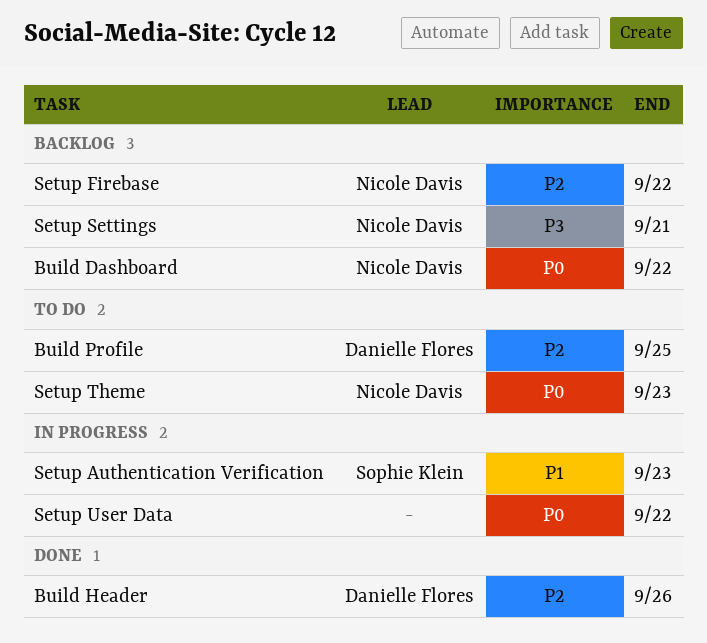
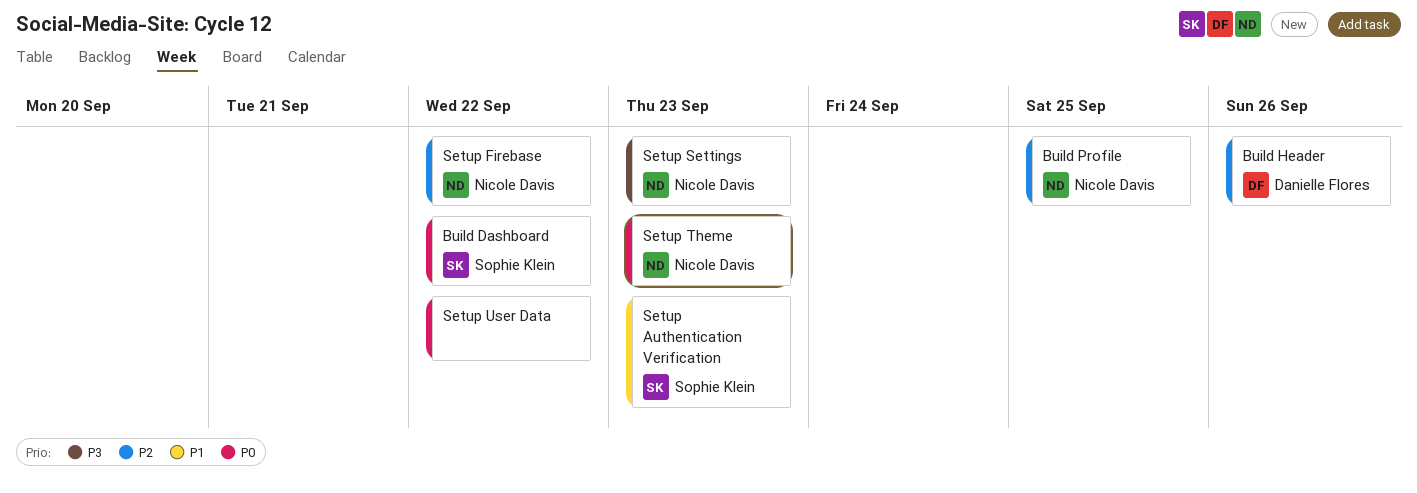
Build Dashboard, owner: Nicole Davis -> Sophie Klein
Build Profile, owner: Danielle Flores -> Nicole Davis
Setup Settings, due: Sep 21 -> Sep 23

